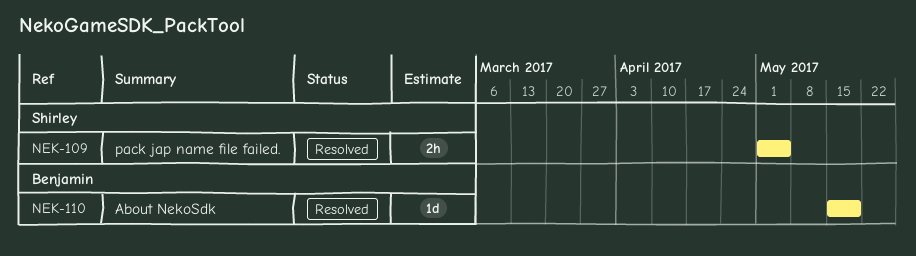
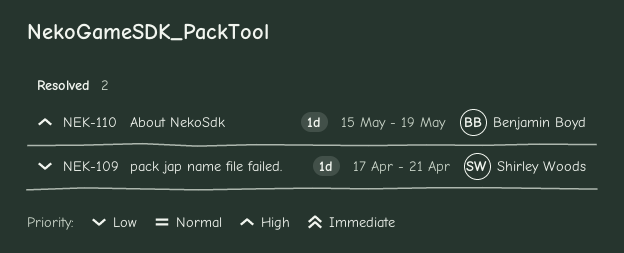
NEK-109, estimate: 2h -> 1d
NEK-109, start: May 1 -> Apr 17
NEK-109, due: May 5 -> Apr 21

